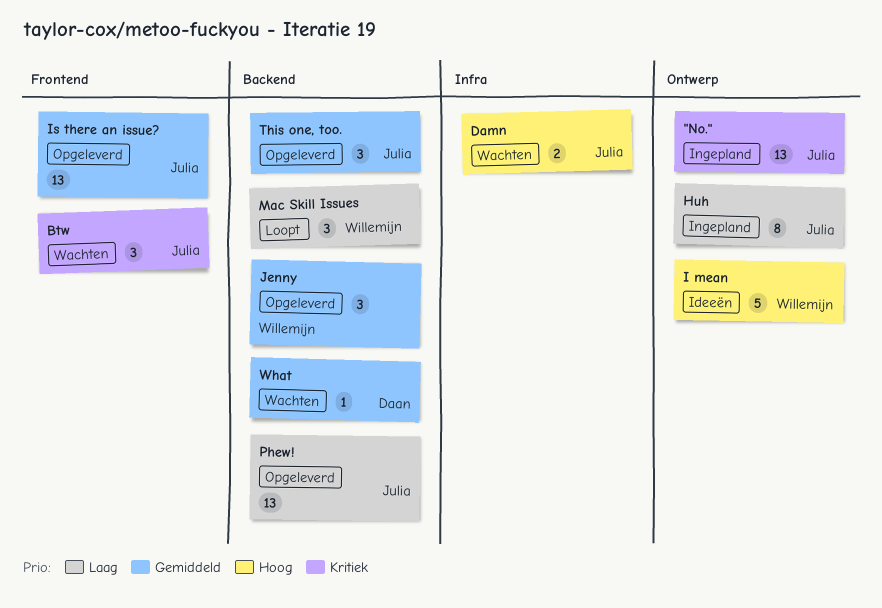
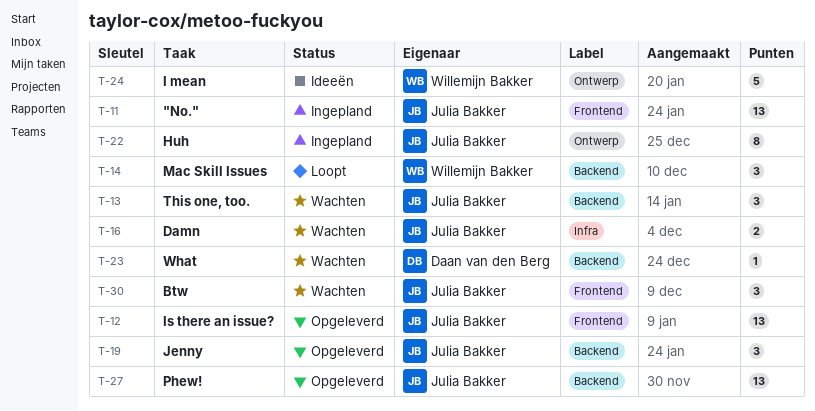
"No.", label: Ontwerp -> Frontend
Jenny, owner: Willemijn Bakker -> Julia Bakker
This one, too., status: Opgeleverd -> Wachten

